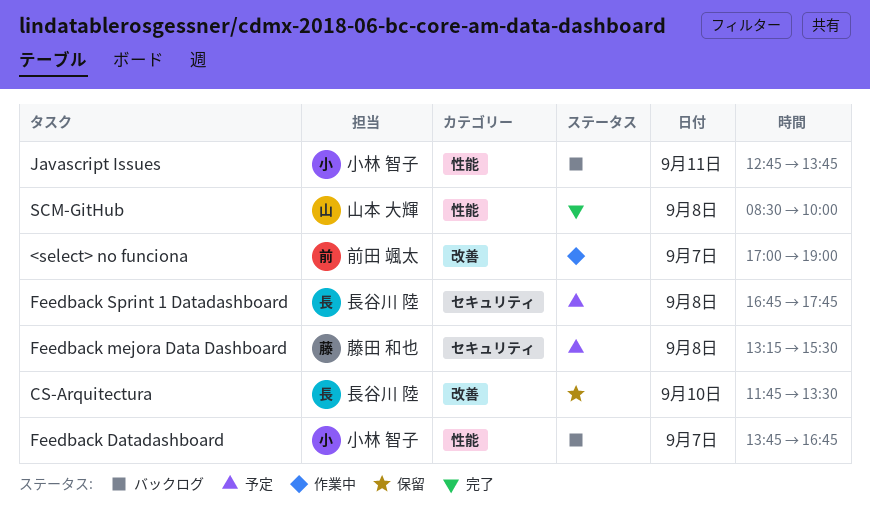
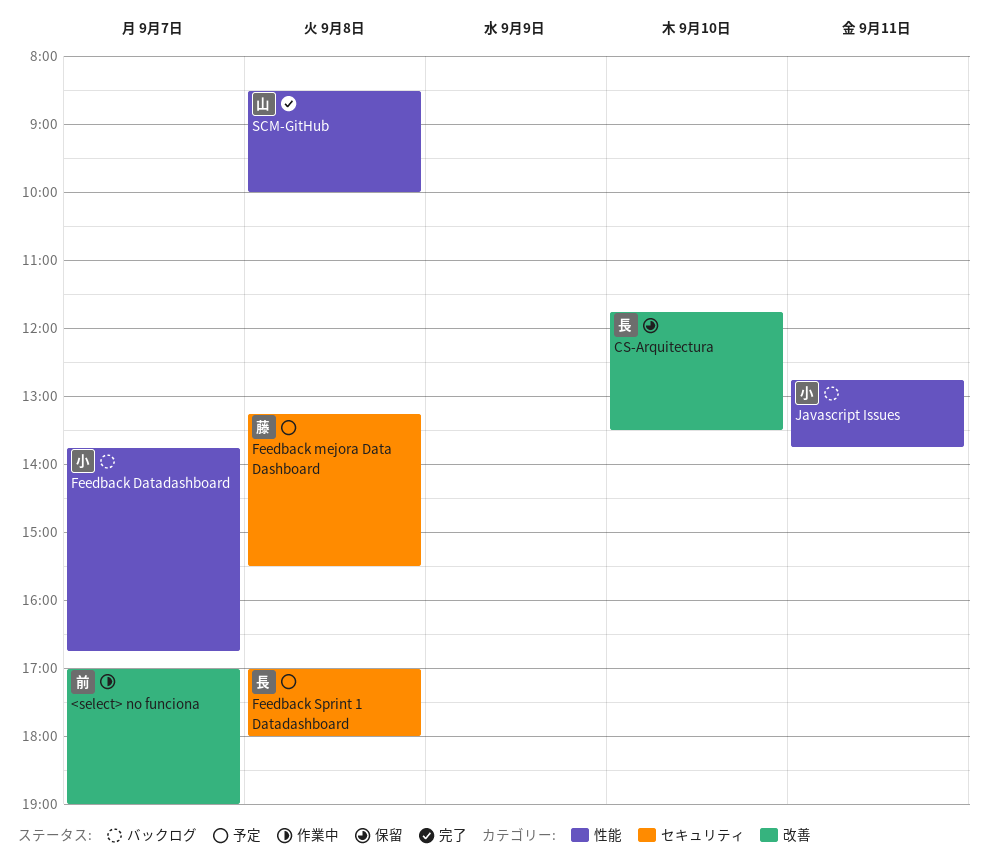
Feedback Sprint 1 Datadashboard, begins: 16:45 -> 17:00
Feedback Sprint 1 Datadashboard, ends: 17:45 -> 18:00

